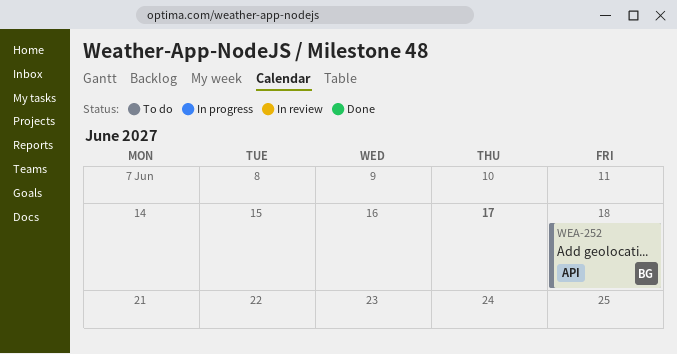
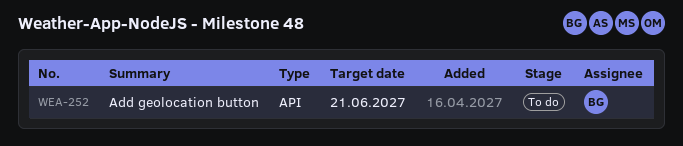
WEA-252, due: Jun 18 -> Jun 21

